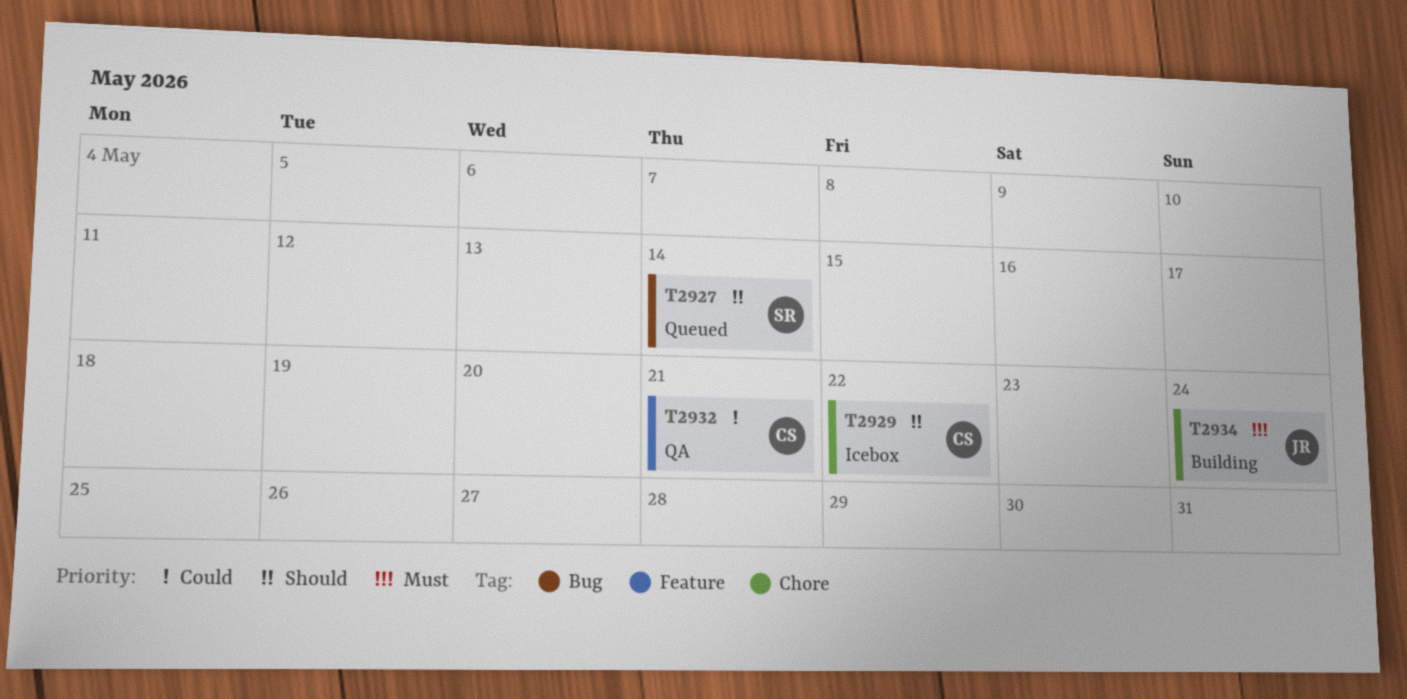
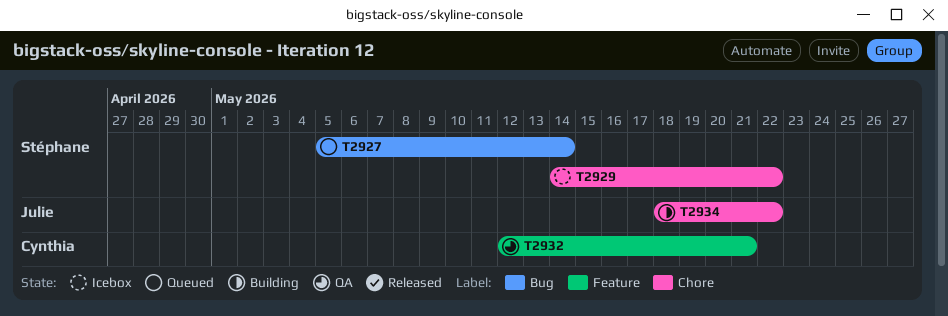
T2929, owner: Cynthia -> Stéphane
T2934, due: May 24 -> May 22

